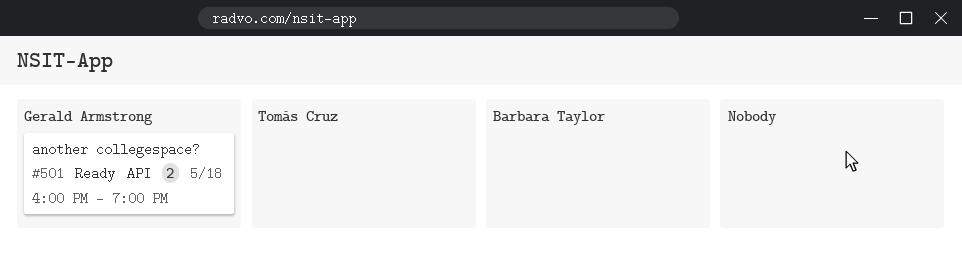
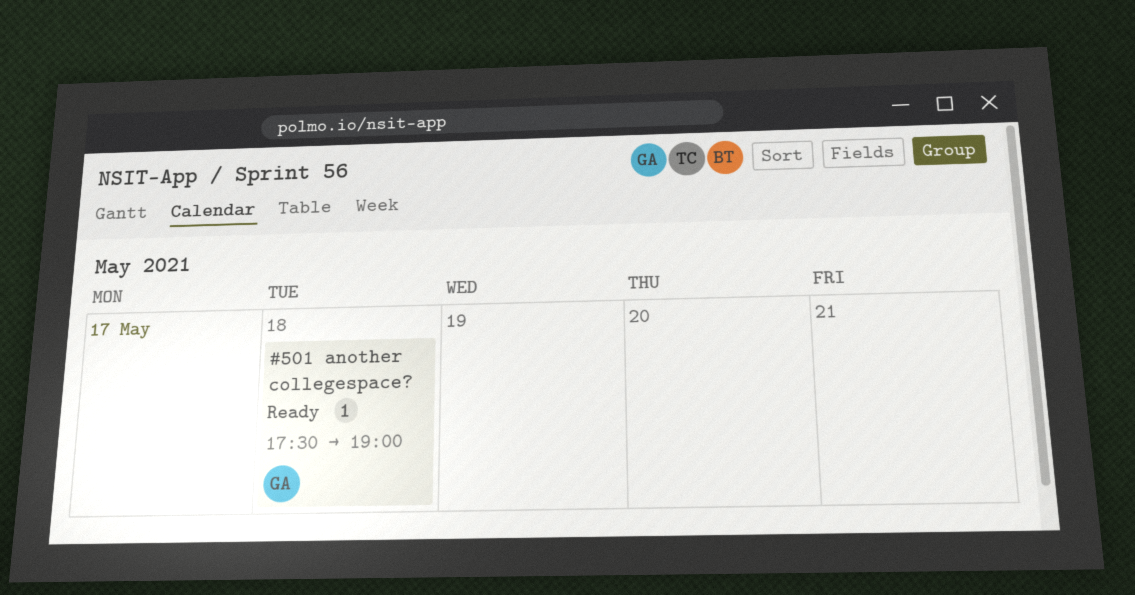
#501, estimate: 2 -> 1
#501, begins: 16:00 -> 17:30

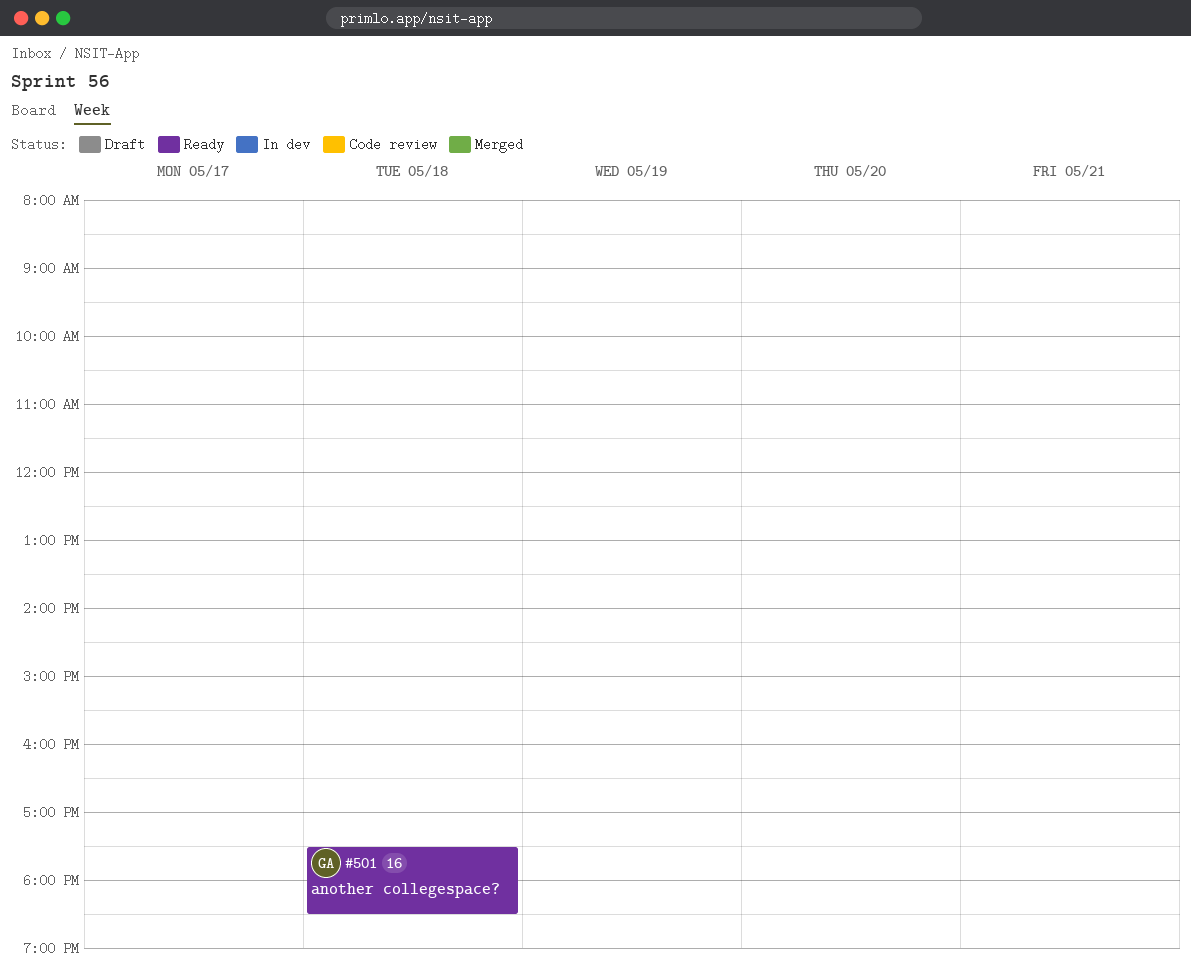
#501, estimate: 1 -> 16
#501, ends: 19:00 -> 18:30

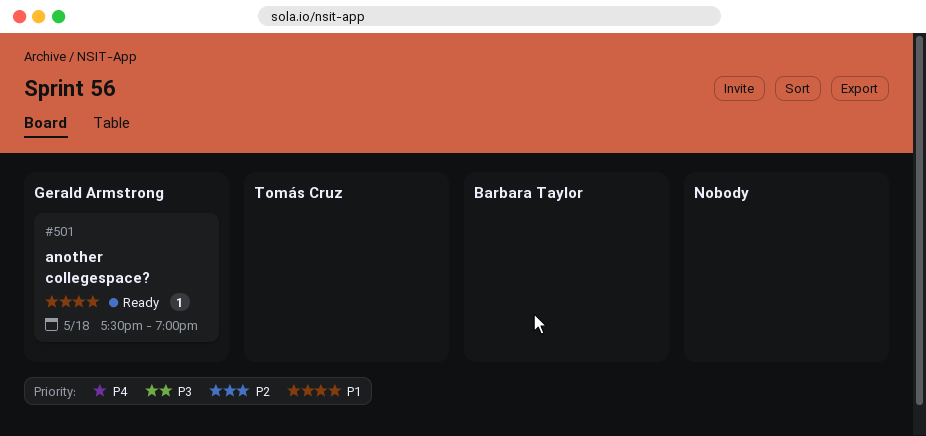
#501, estimate: 16 -> 1
#501, ends: 18:30 -> 19:00

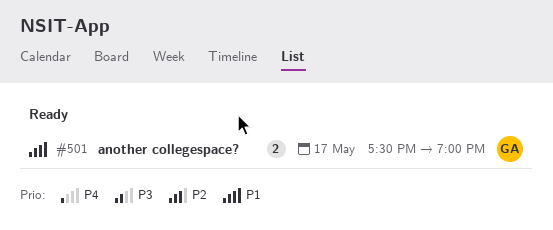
#501, estimate: 1 -> 2
#501, day: May 18 -> May 17

